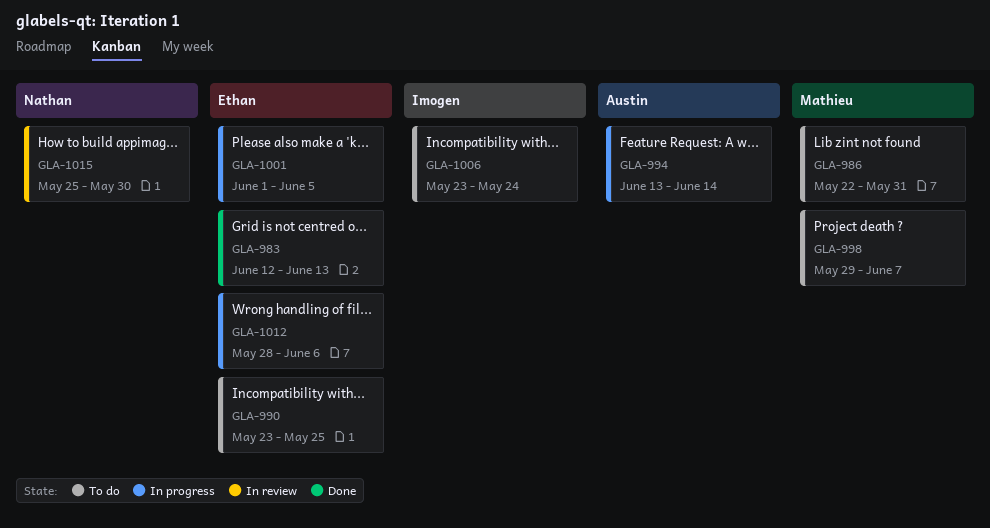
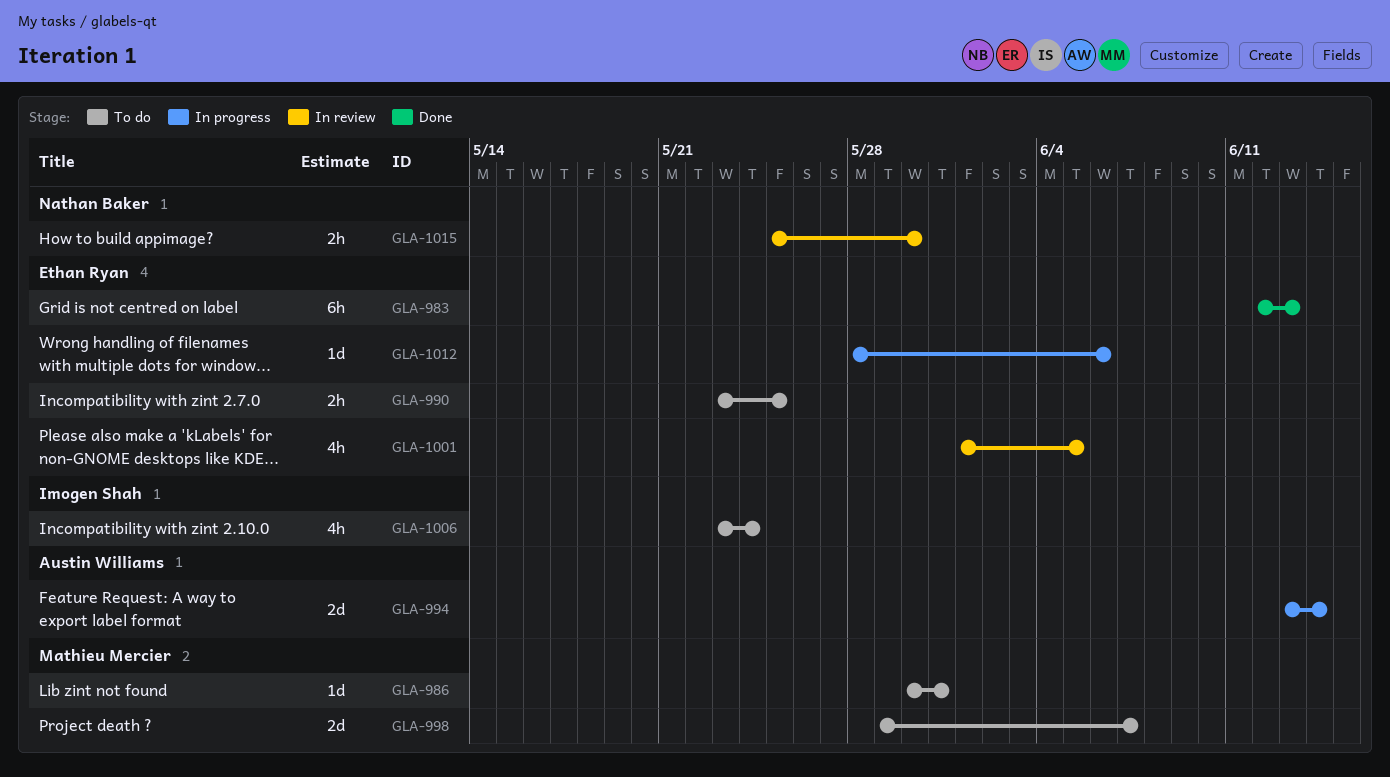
GLA-986, start: May 22 -> May 30
GLA-1001, status: In progress -> In review

